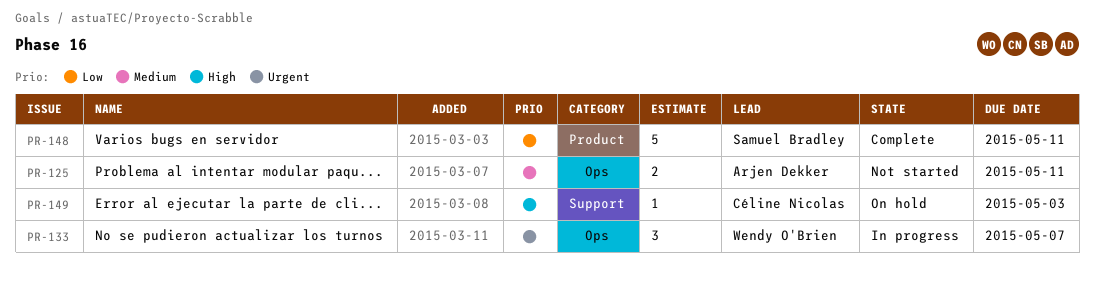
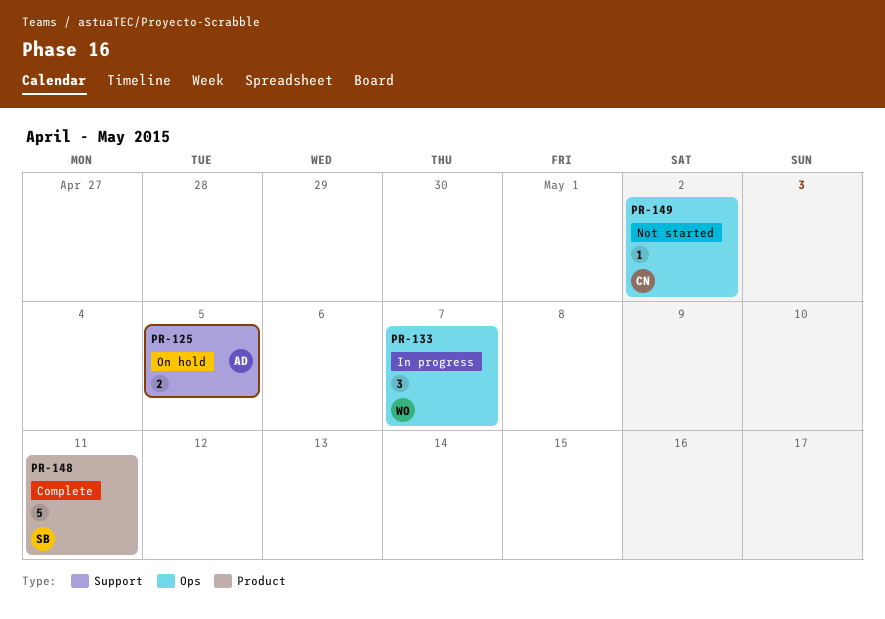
PR-125, status: Not started -> On hold
PR-125, label: Ops -> Support
PR-125, due: May 11 -> May 5
PR-149, status: On hold -> Not started
PR-149, label: Support -> Ops
PR-149, due: May 3 -> May 2

